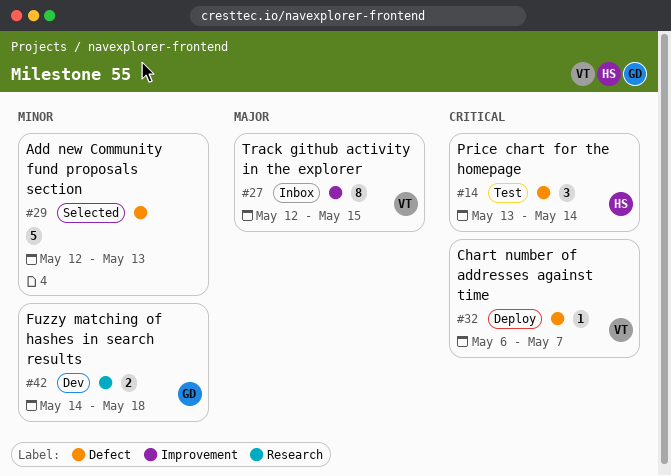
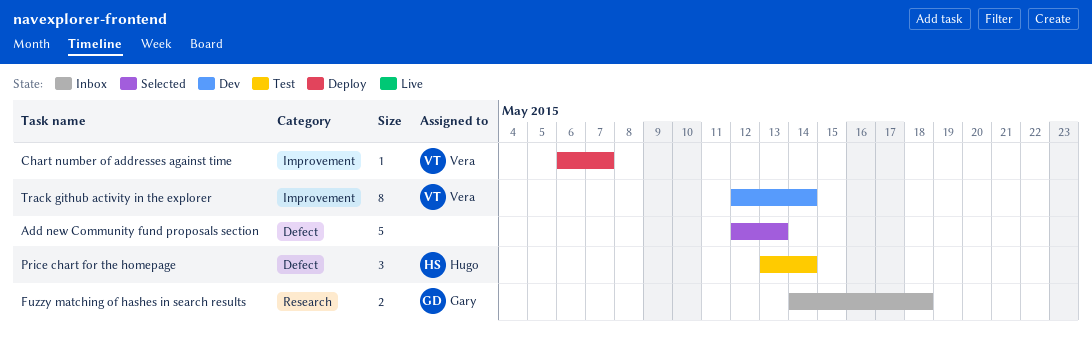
Chart number of addresses against time, label: Defect -> Improvement
Fuzzy matching of hashes in search results, status: Dev -> Inbox
Track github activity in the explorer, status: Inbox -> Dev
Track github activity in the explorer, due: May 15 -> May 14

